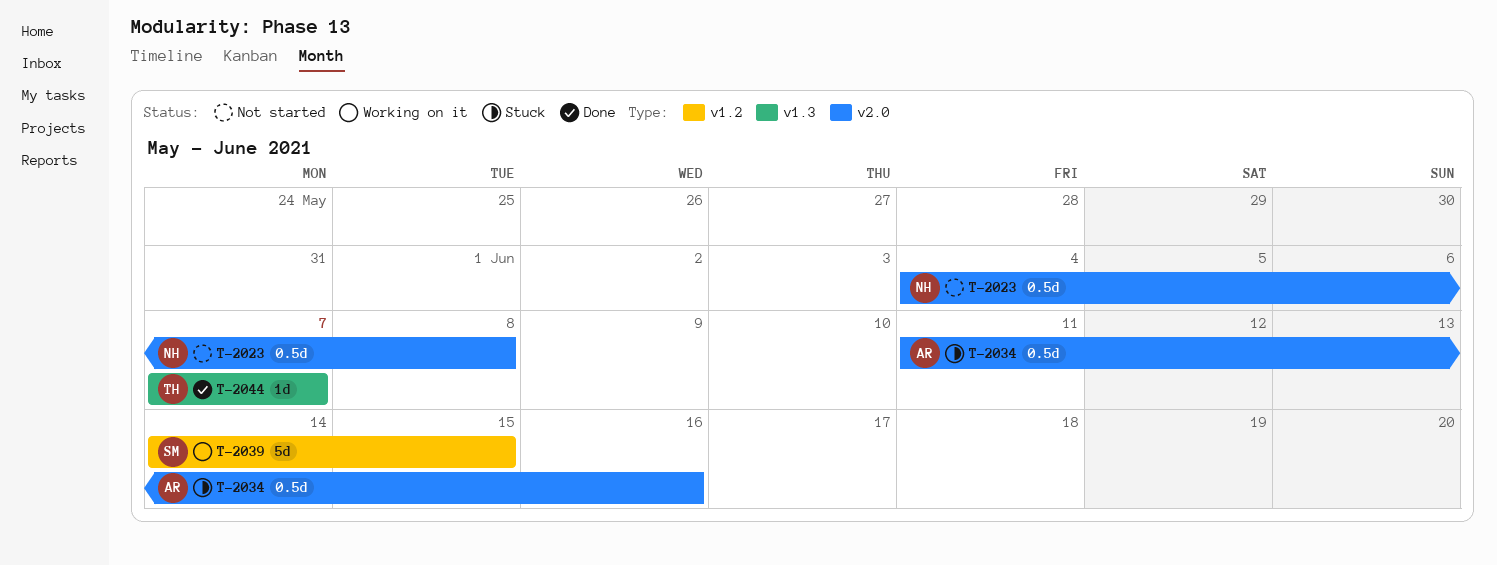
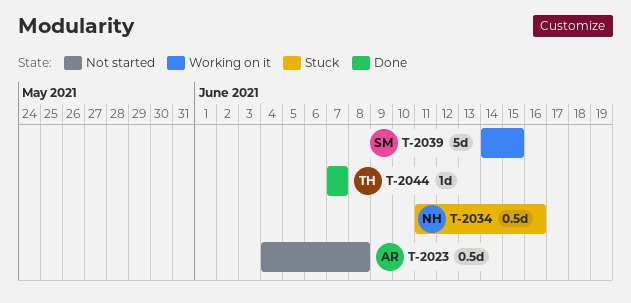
T-2023, owner: NH -> AR
T-2034, owner: AR -> NH

